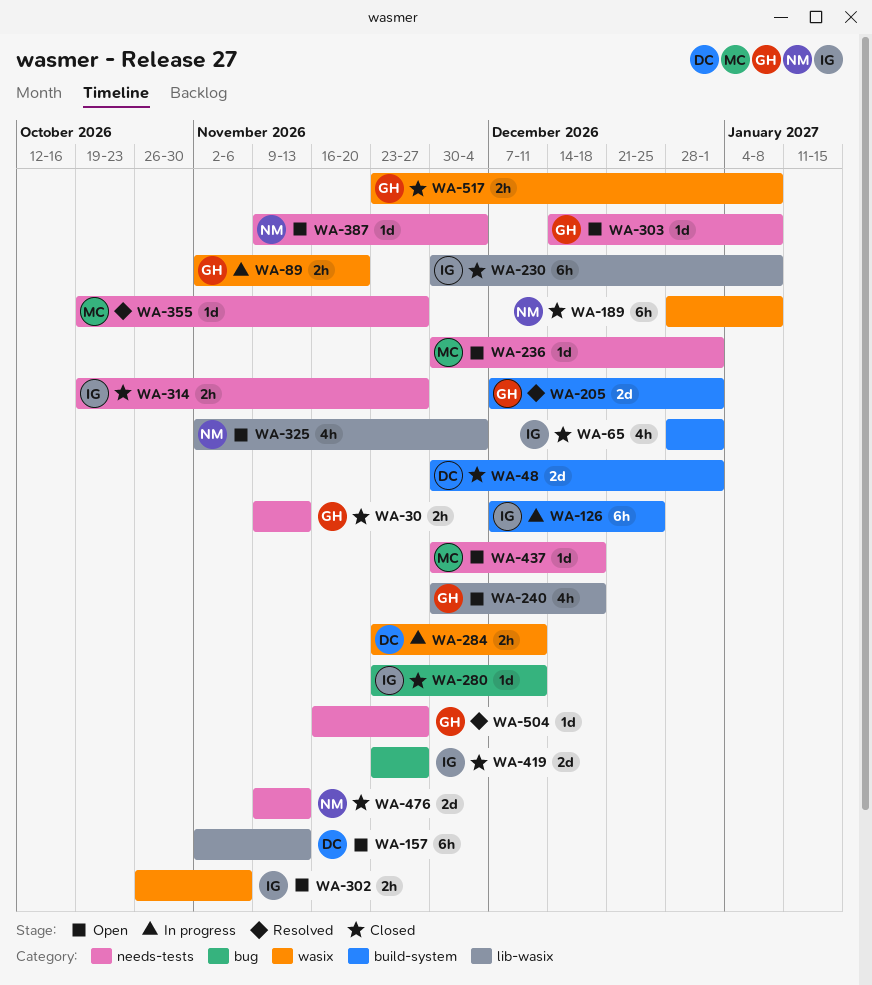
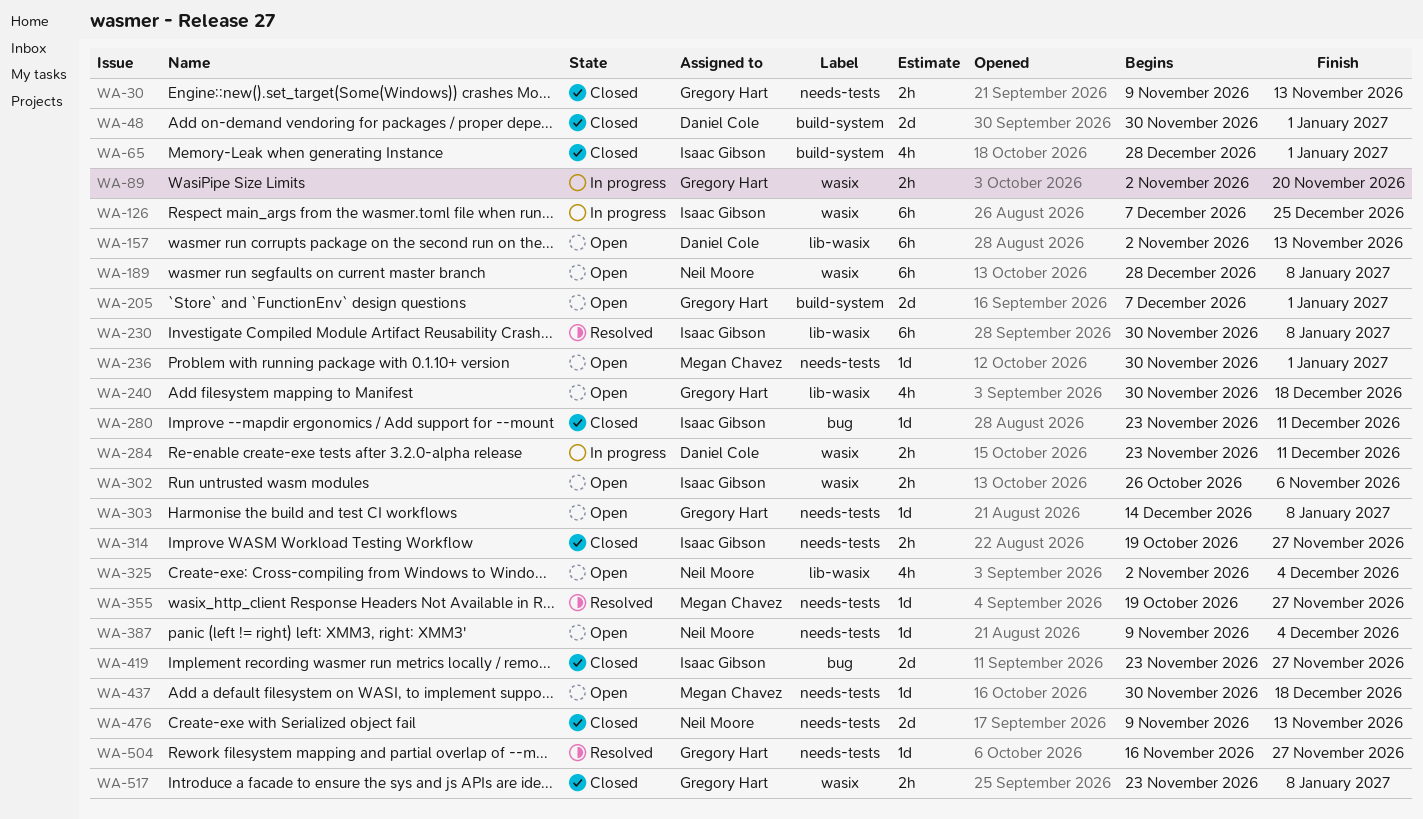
WA-126, label: build-system -> wasix
WA-189, status: Closed -> Open
WA-205, status: Resolved -> Open
WA-230, status: Closed -> Resolved

